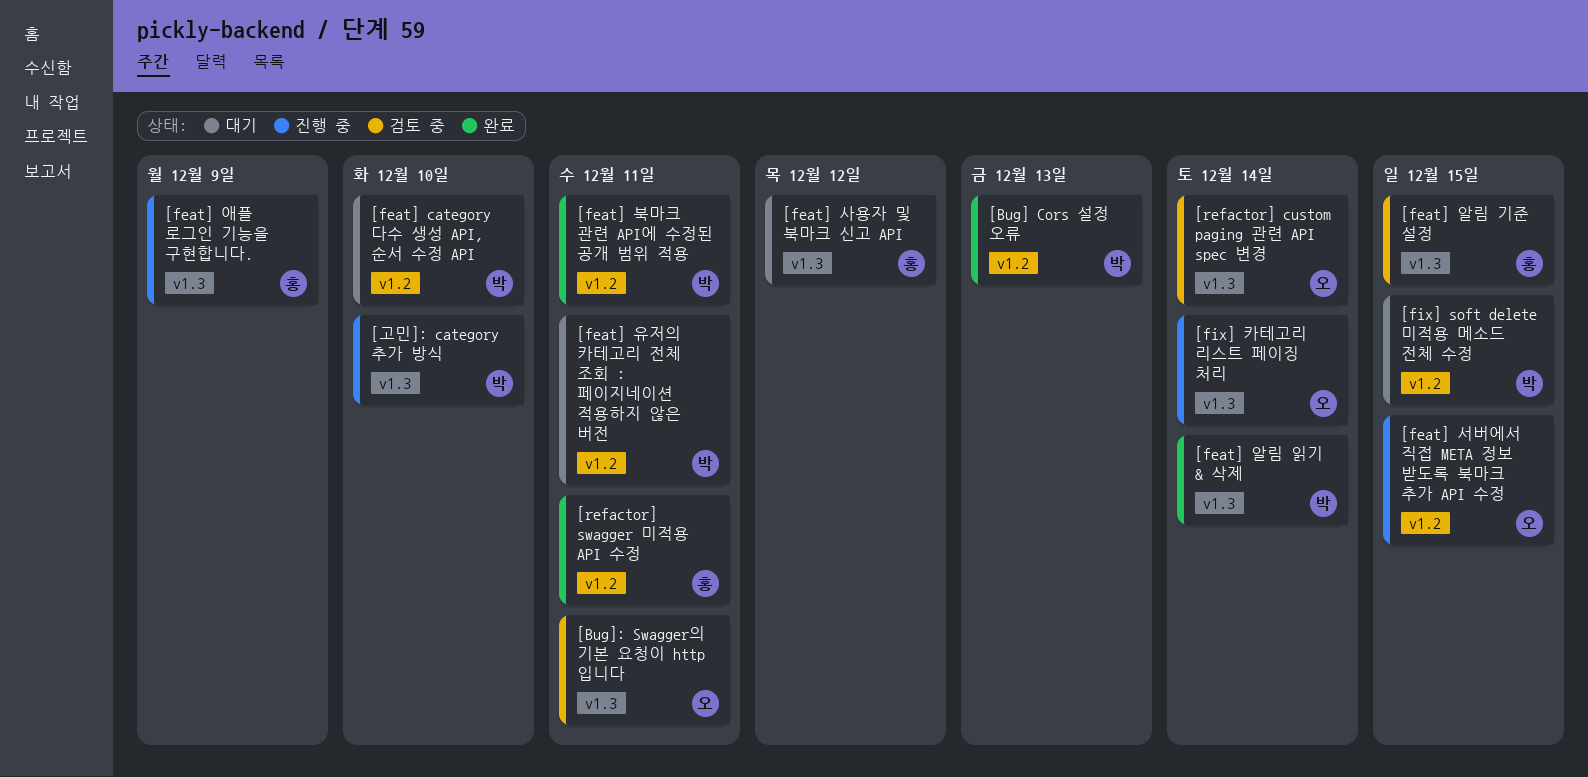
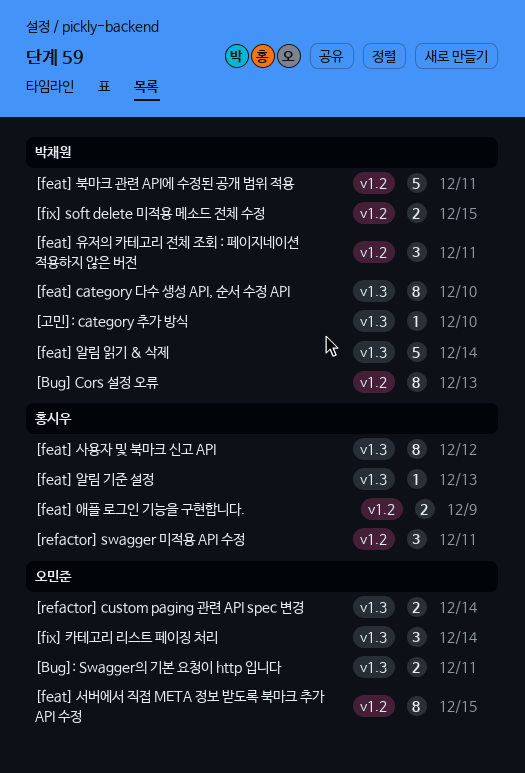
[feat] category 다수 생성 API, 순서 수정 API, label: v1.2 -> v1.3
[feat] 알림 기준 설정, due: Dec 15 -> Dec 13
[feat] 애플 로그인 기능을 구현합니다., label: v1.3 -> v1.2

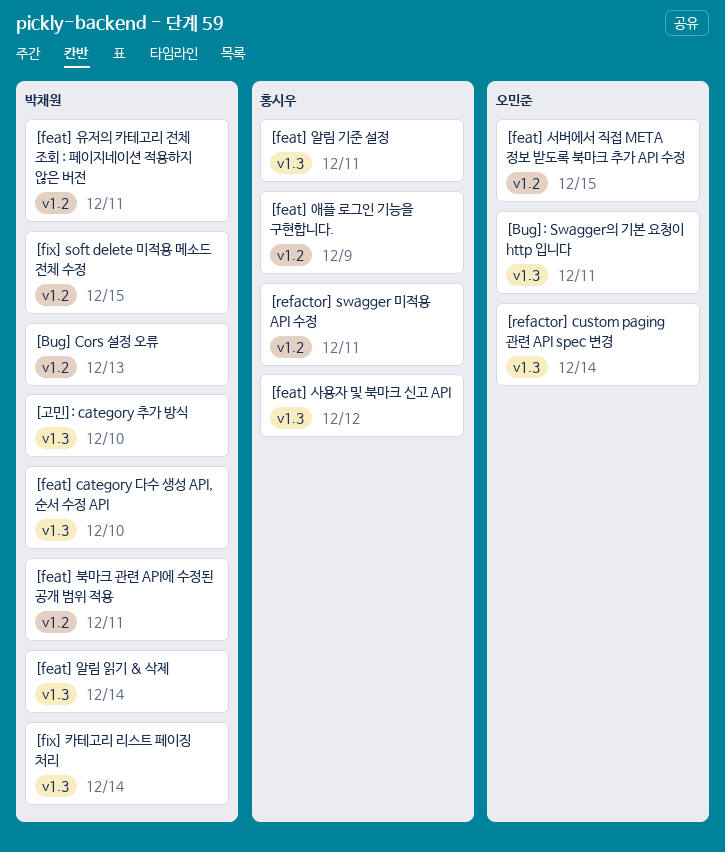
[feat] 알림 기준 설정, due: Dec 13 -> Dec 11
[fix] 카테고리 리스트 페이징 처리, owner: 오민준 -> 박채원

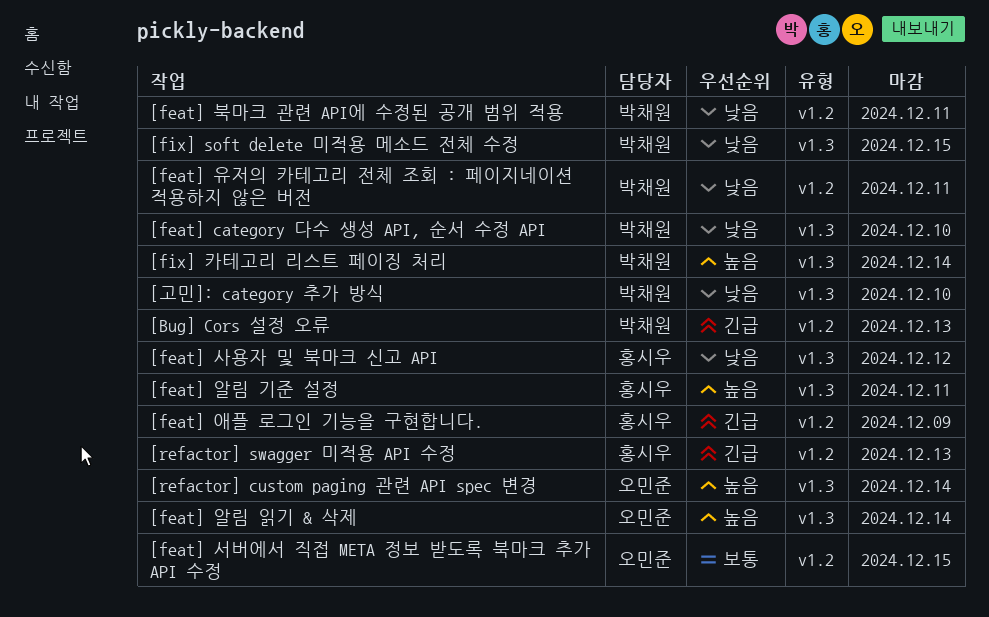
[Bug]: Swagger의 기본 요청이 http 입니다: present -> none
[feat] 알림 읽기 & 삭제, owner: 박채원 -> 오민준
[fix] soft delete 미적용 메소드 전체 수정, label: v1.2 -> v1.3
[refactor] swagger 미적용 API 수정, due: Dec 11 -> Dec 13

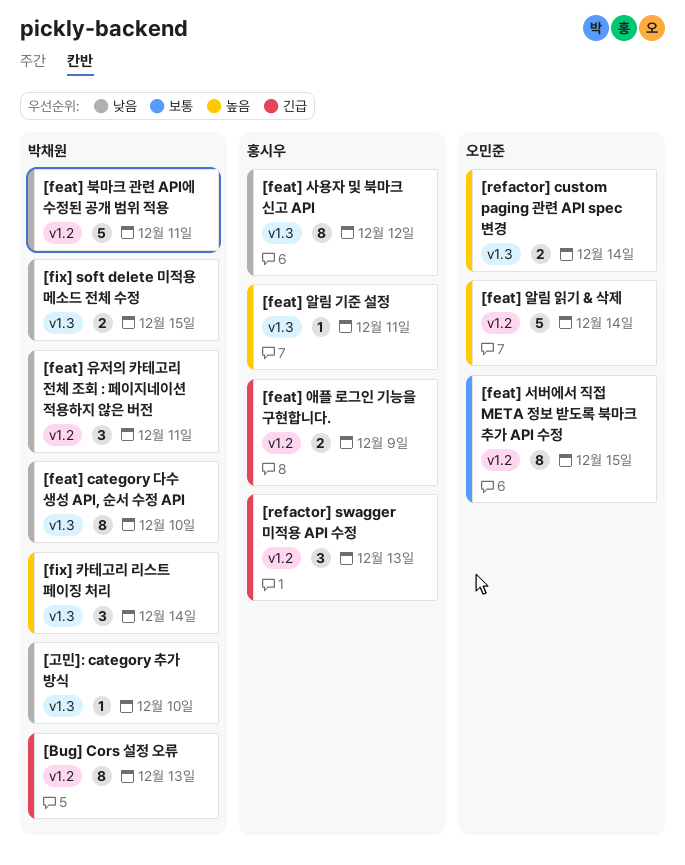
[feat] 알림 읽기 & 삭제, label: v1.3 -> v1.2

